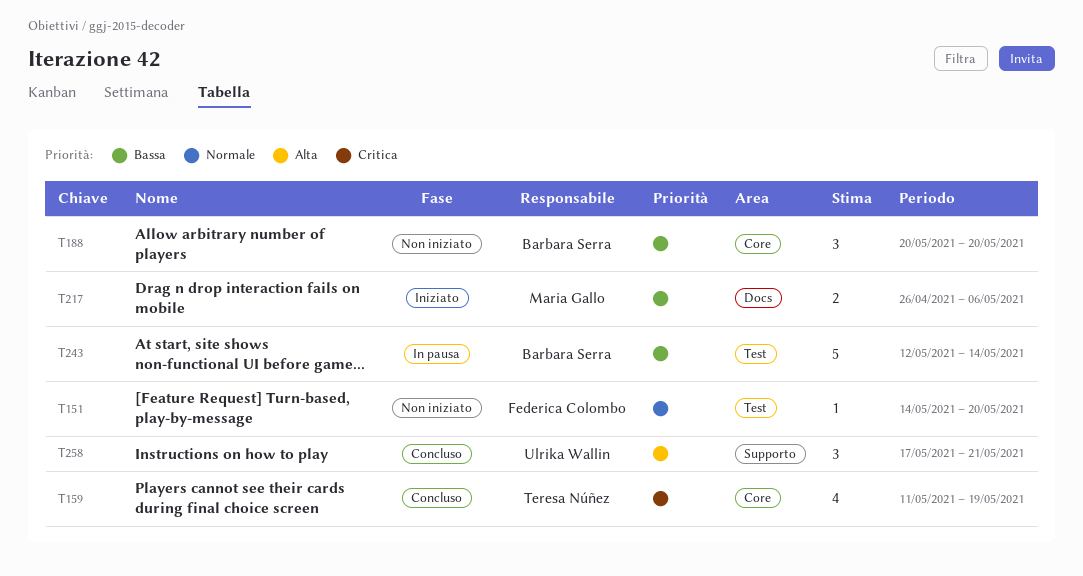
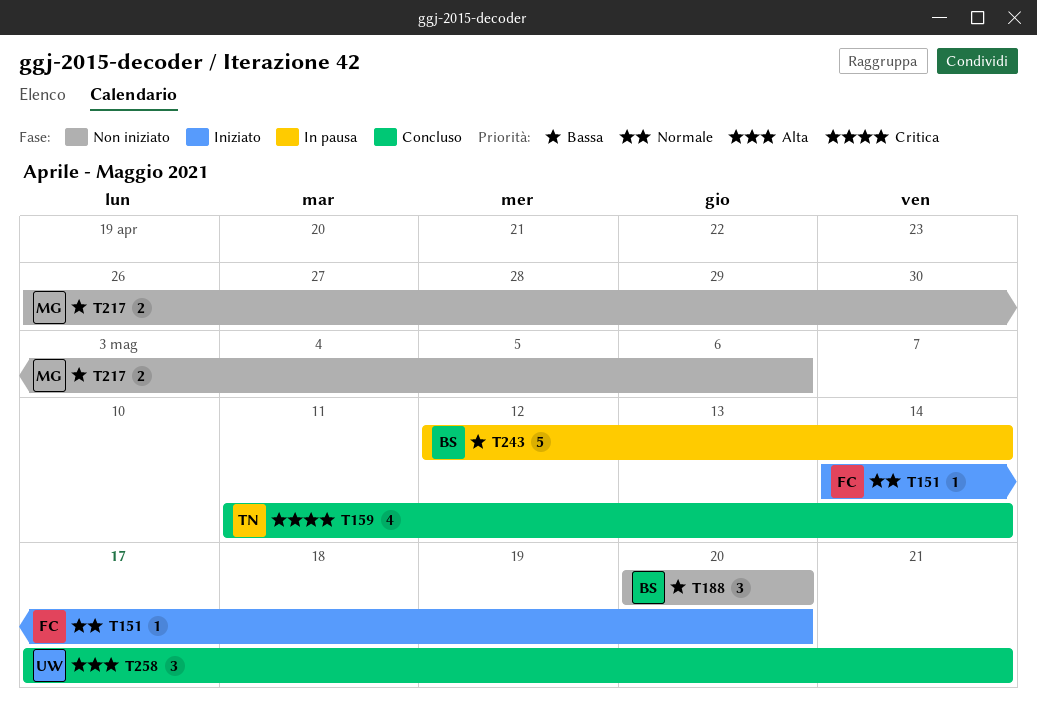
T151, status: Non iniziato -> Iniziato
T159, due: May 19 -> May 14
T217, status: Iniziato -> Non iniziato

